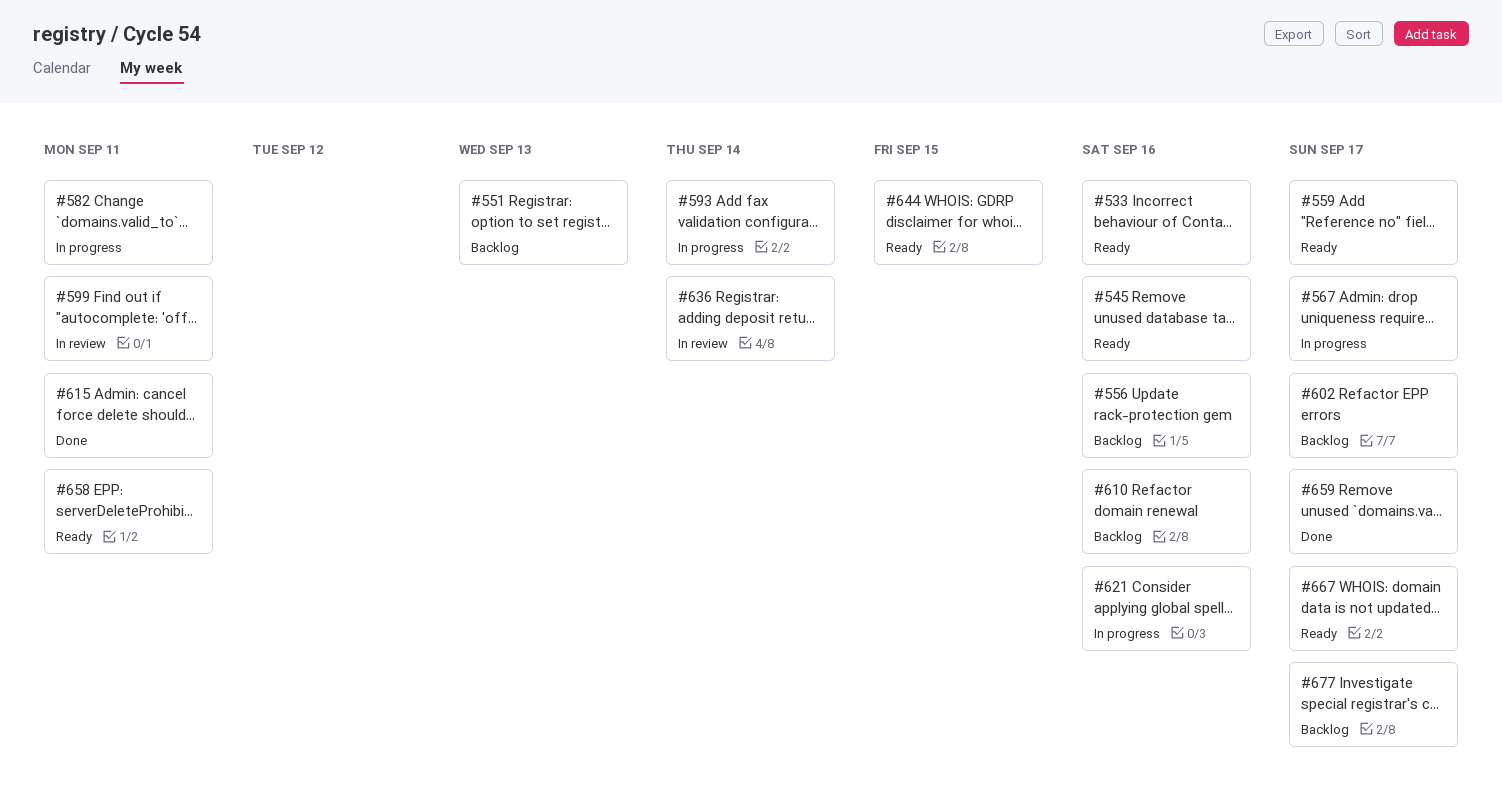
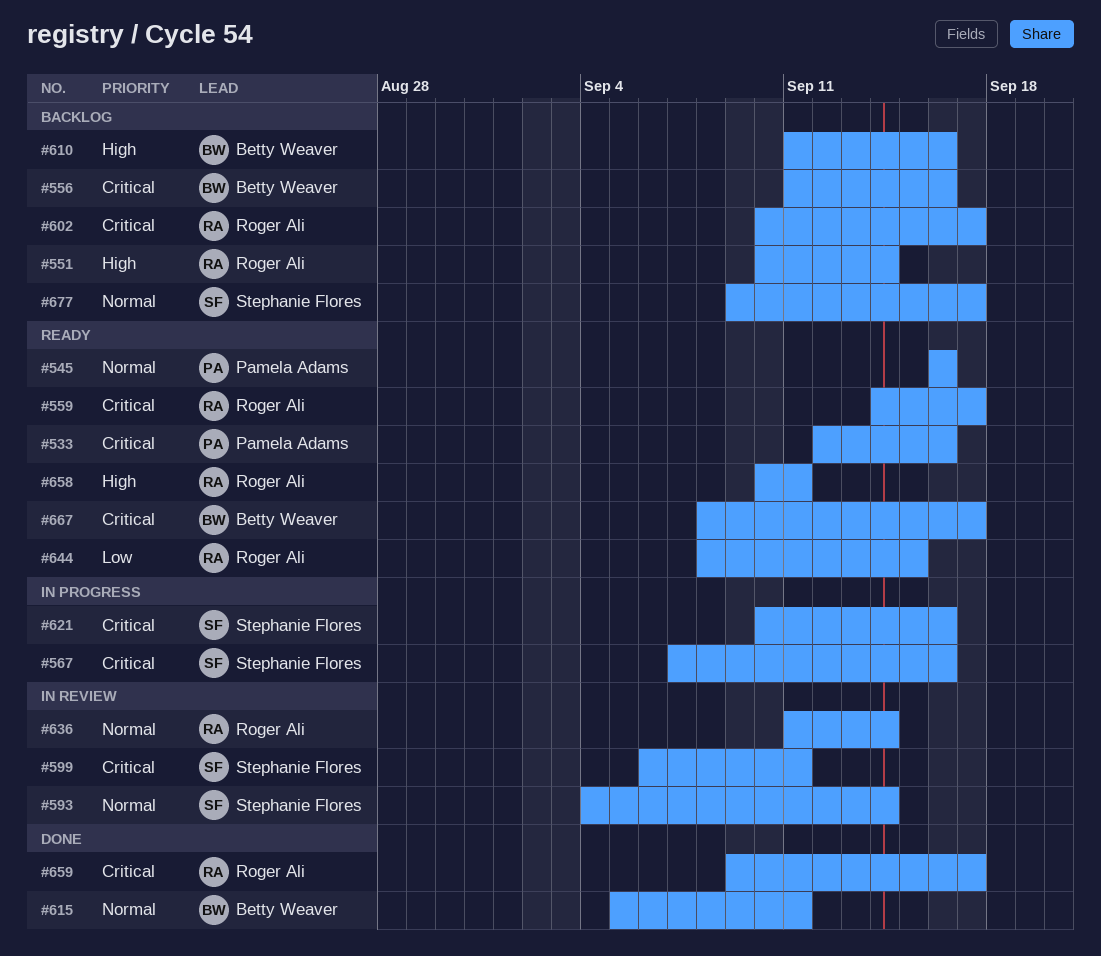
#551, due: Sep 13 -> Sep 14
#567, due: Sep 17 -> Sep 16
#582: present -> none
#593, status: In progress -> In review

